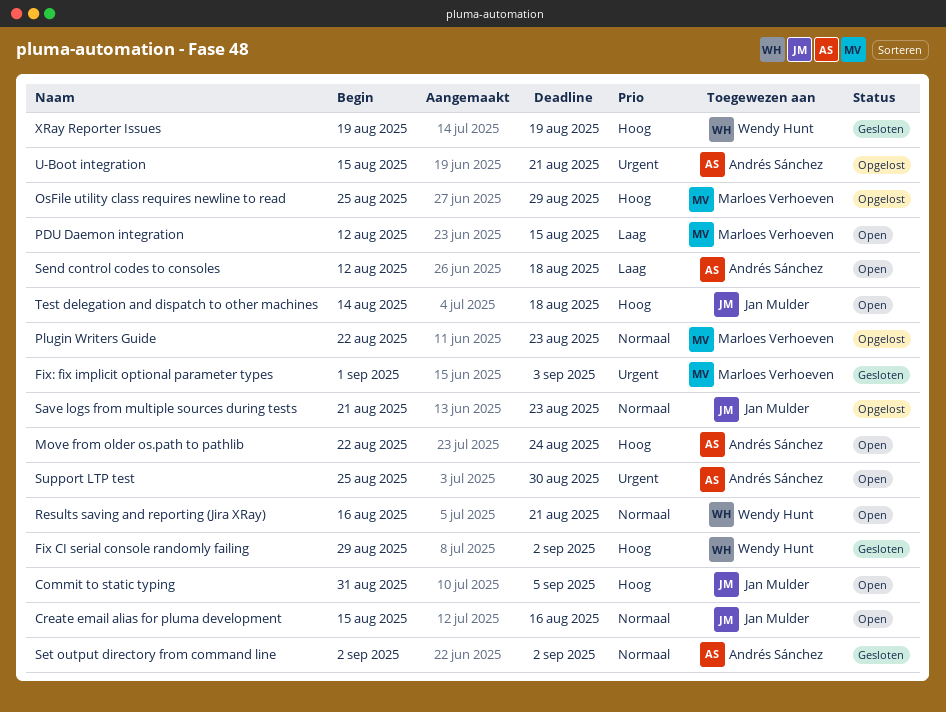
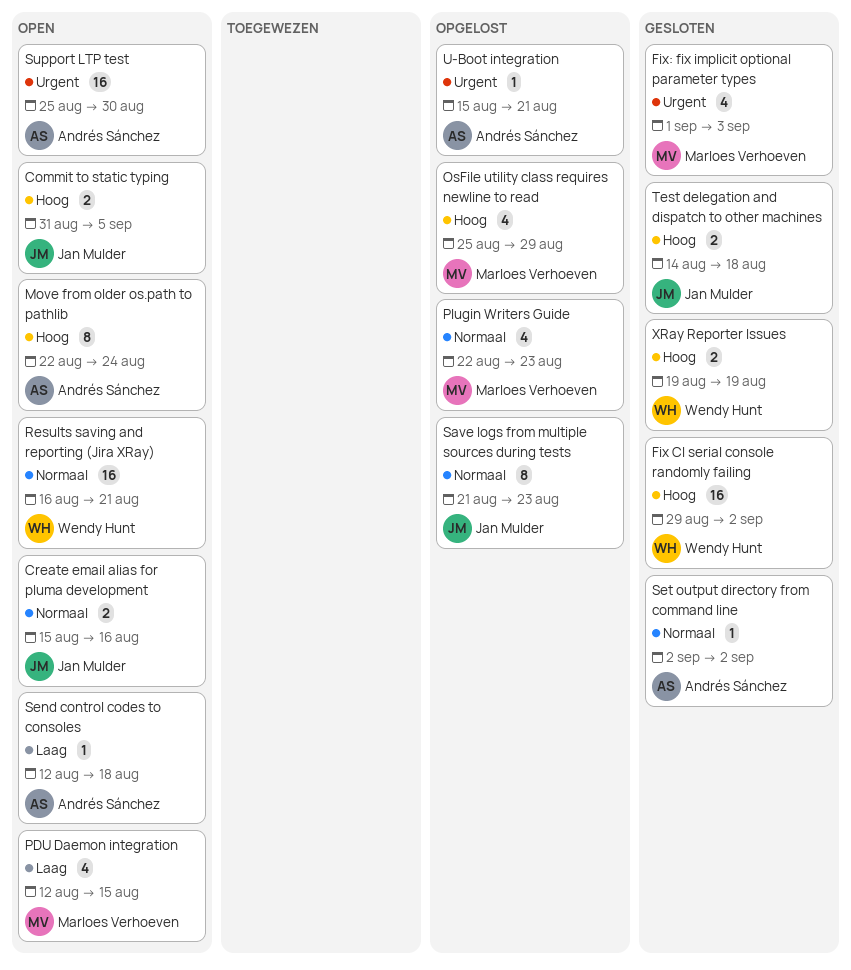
Test delegation and dispatch to other machines, status: Open -> Gesloten

